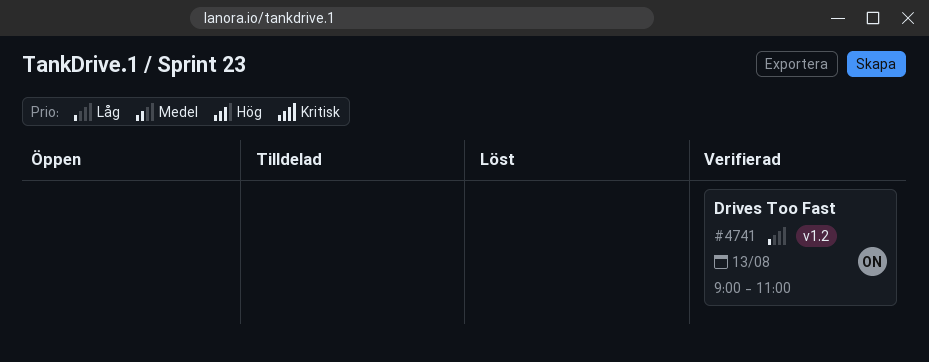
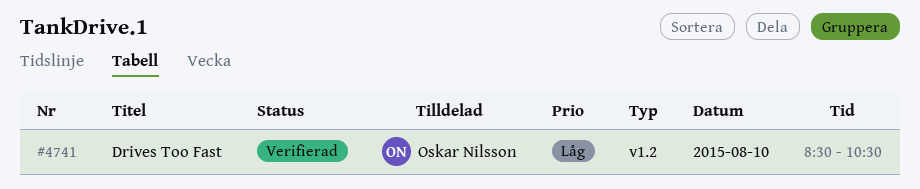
#4741, day: Aug 13 -> Aug 10
#4741, begins: 09:00 -> 08:30
#4741, ends: 11:00 -> 10:30

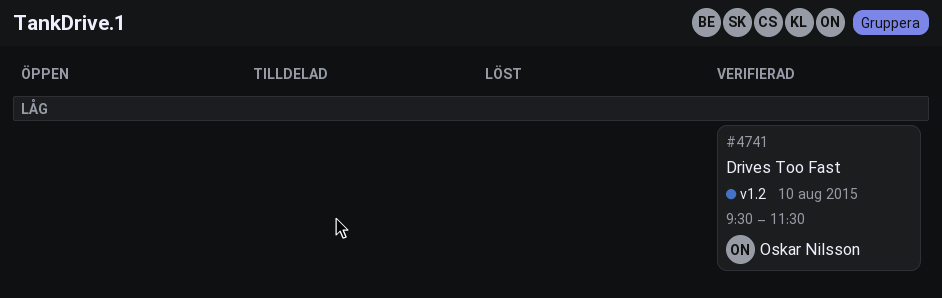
#4741, begins: 08:30 -> 09:30
#4741, ends: 10:30 -> 11:30

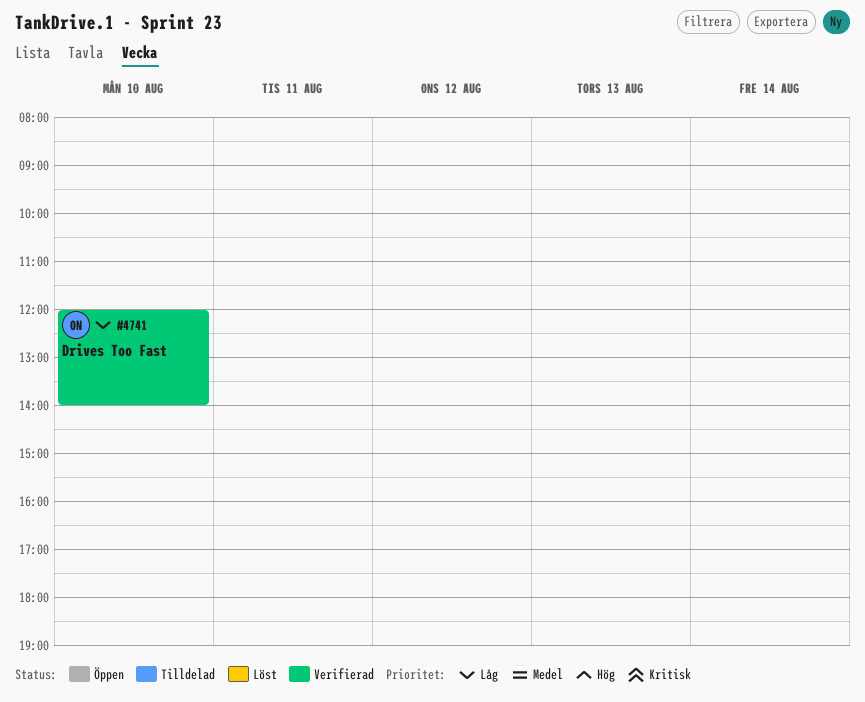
#4741, begins: 09:30 -> 12:00
#4741, ends: 11:30 -> 14:00

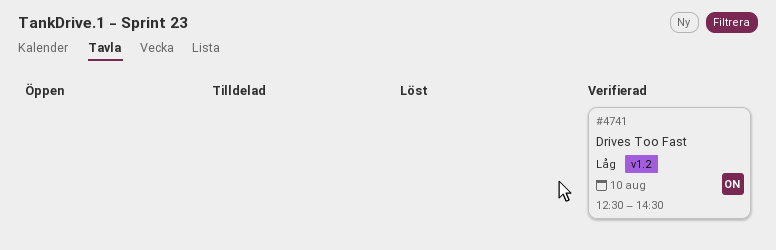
#4741, begins: 12:00 -> 12:30
#4741, ends: 14:00 -> 14:30

